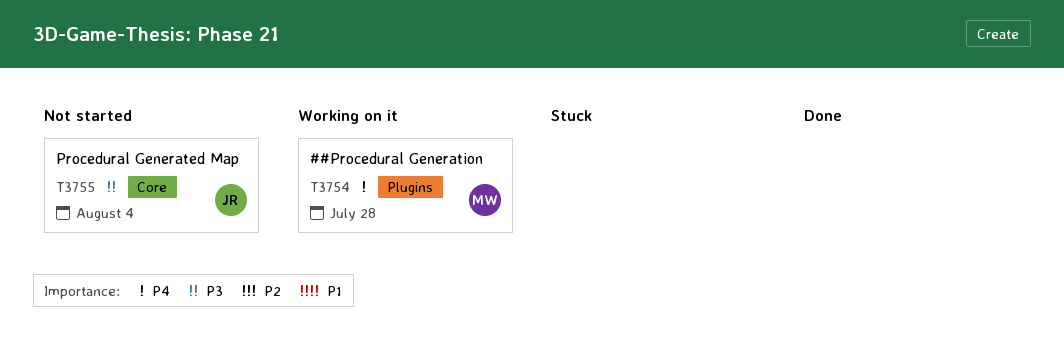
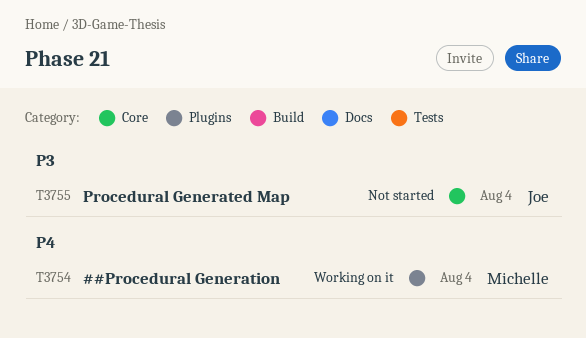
T3754, due: Jul 28 -> Aug 4

